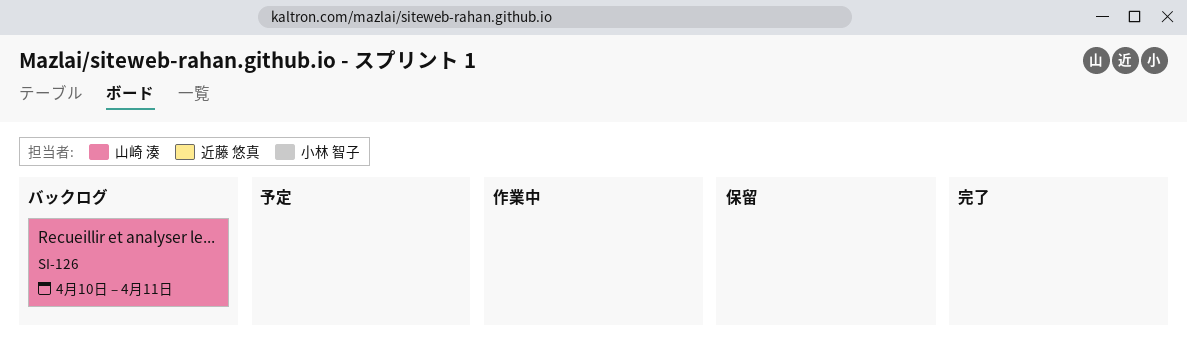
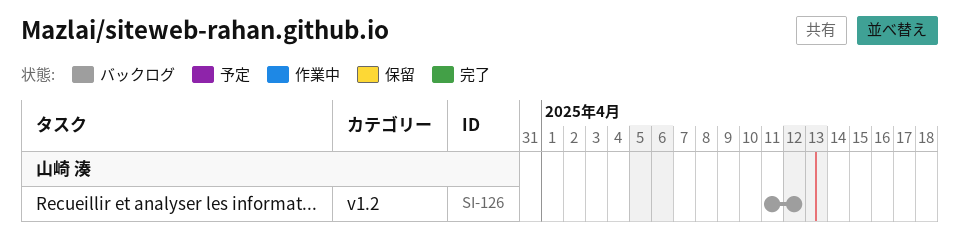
SI-126, start: Apr 10 -> Apr 11
SI-126, due: Apr 11 -> Apr 12

